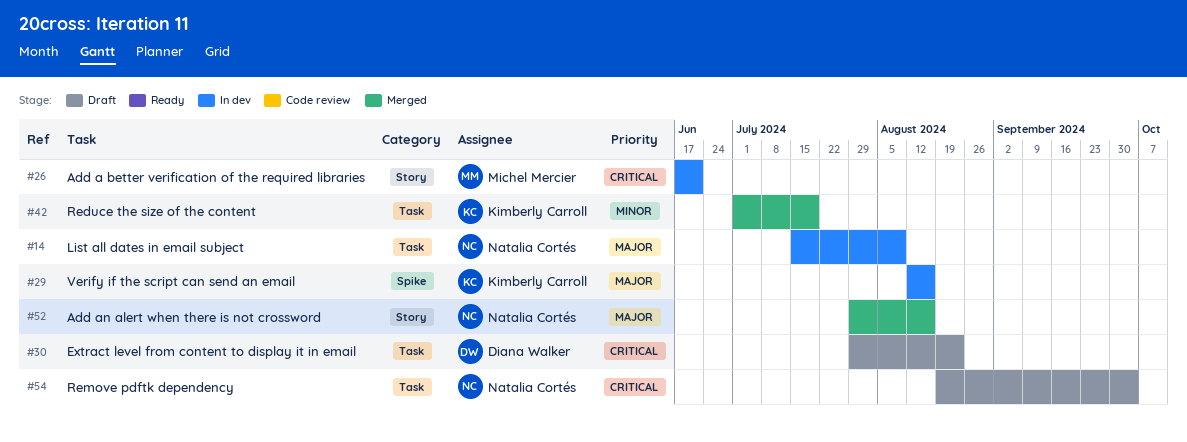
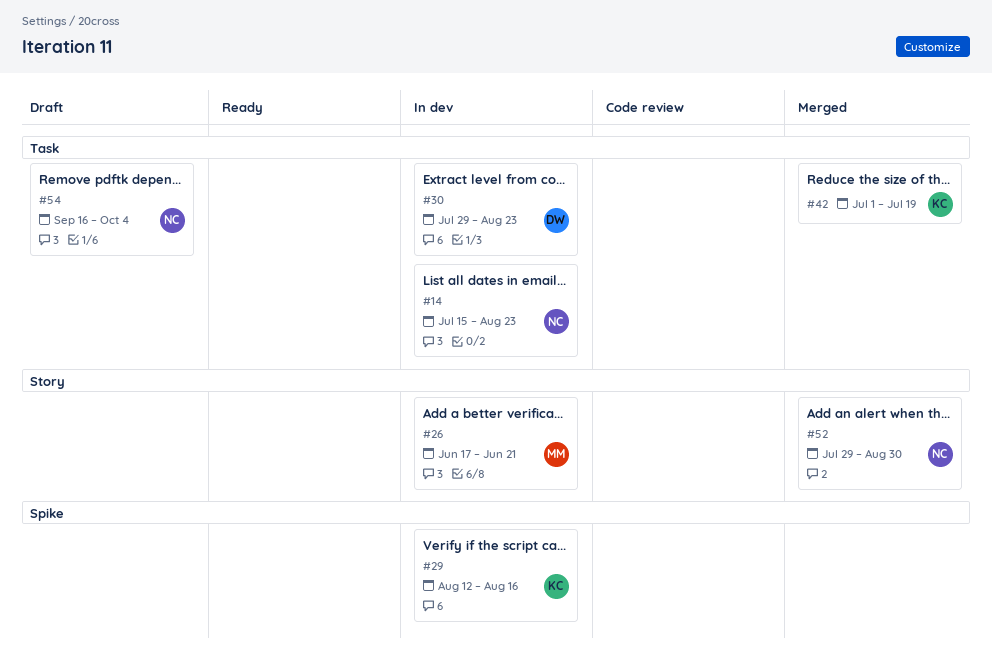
#14, due: Aug 9 -> Aug 23
#30, status: Draft -> In dev
#52, due: Aug 16 -> Aug 30
#54, start: Aug 19 -> Sep 16

